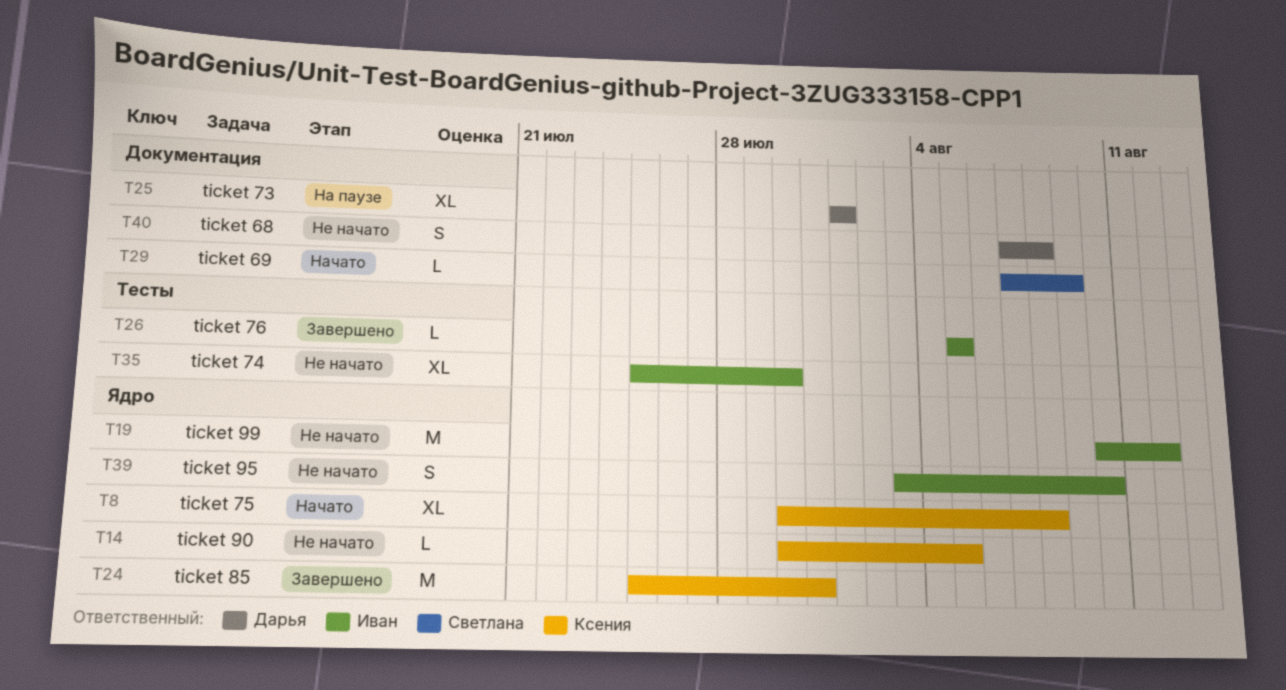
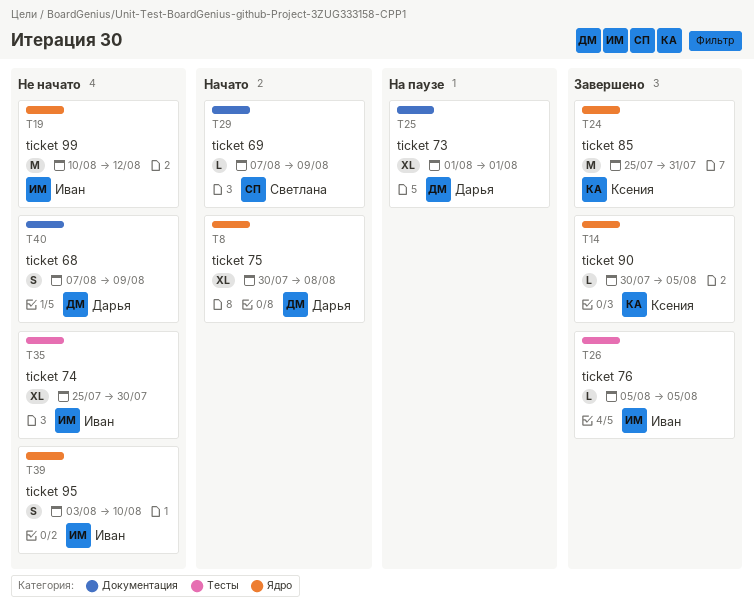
T8, owner: Ксения -> Дарья
T14, status: Не начато -> Завершено
T40, due: Aug 8 -> Aug 9

